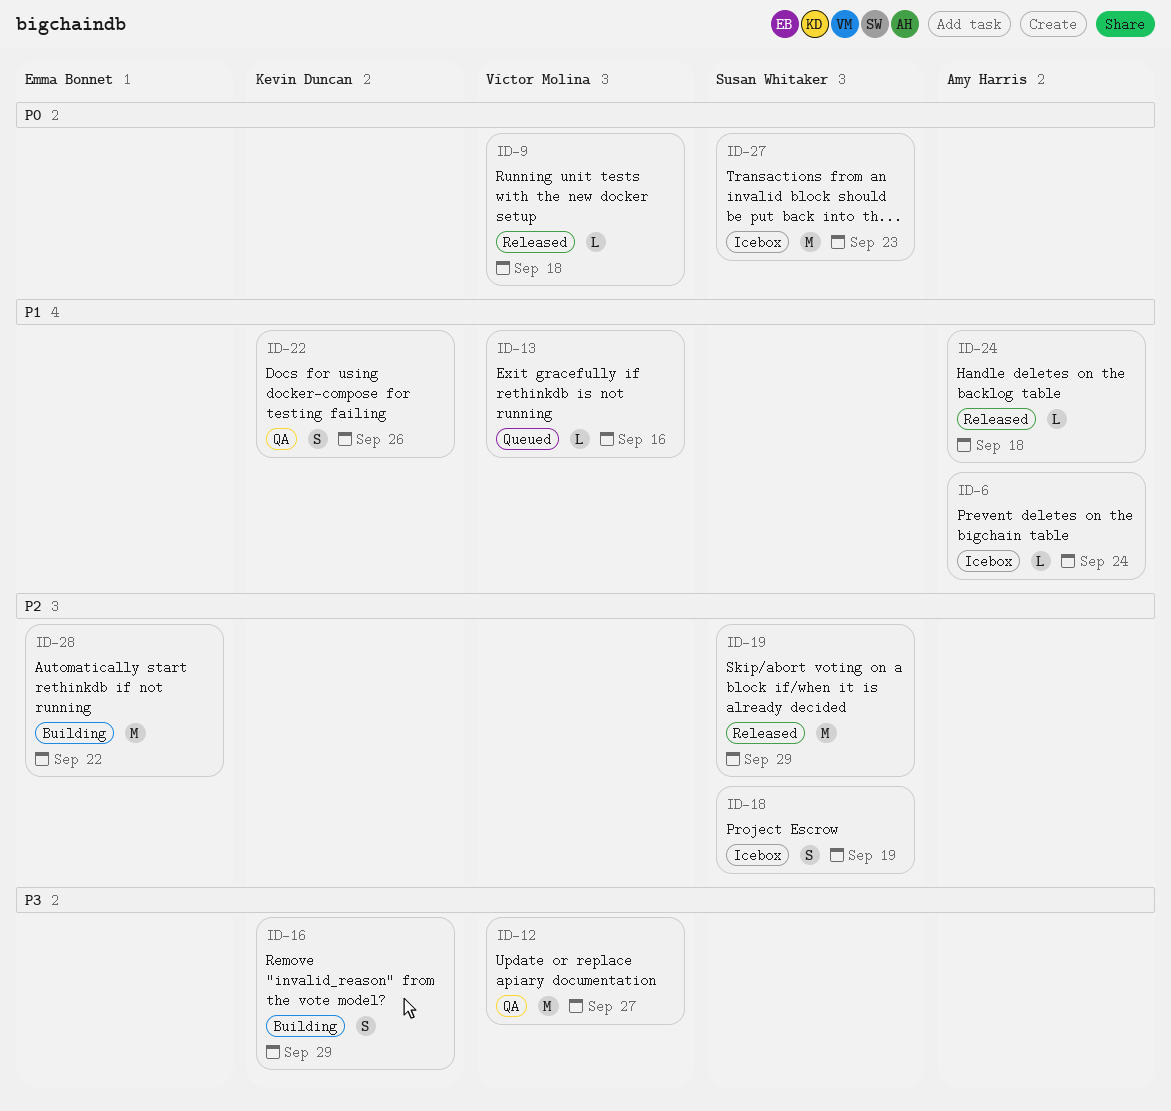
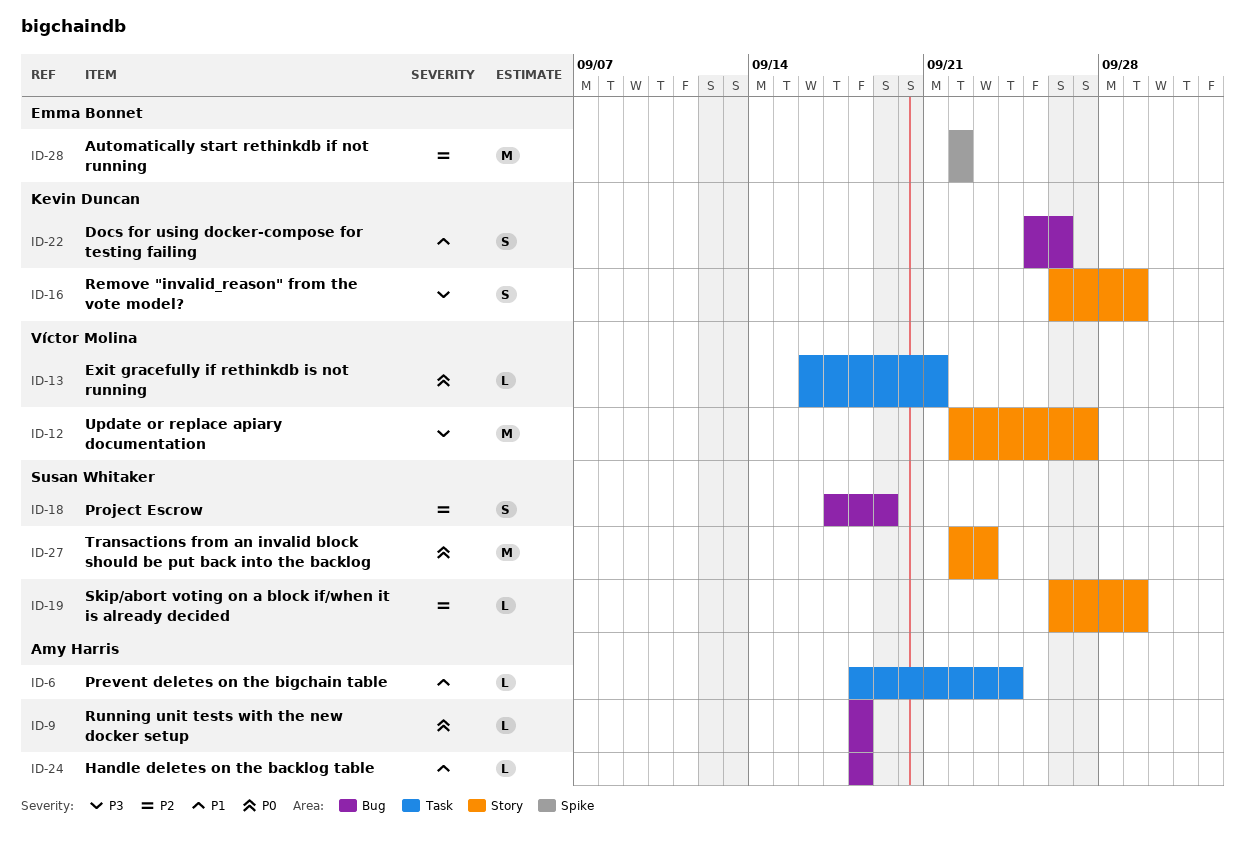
ID-9, owner: Víctor Molina -> Amy Harris
ID-13, priority: P1 -> P0
ID-13, due: Sep 16 -> Sep 21
ID-19, estimate: M -> L

